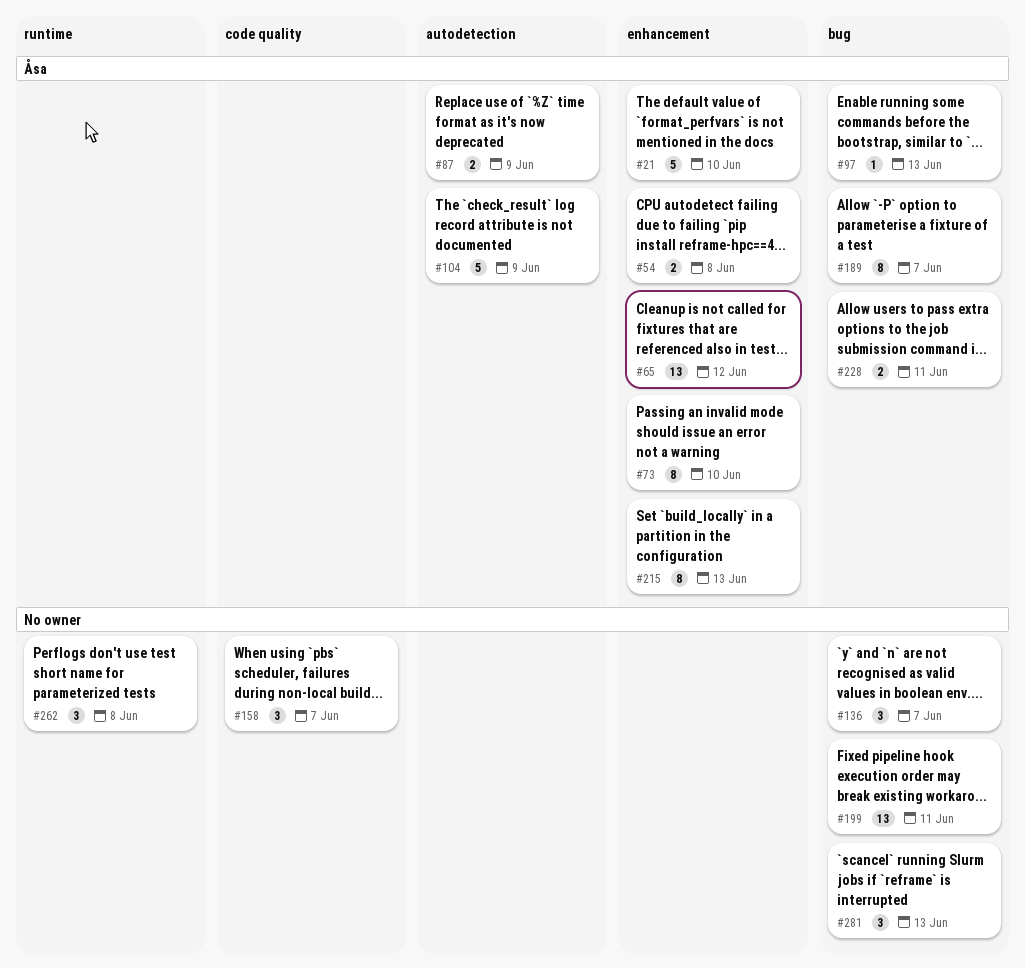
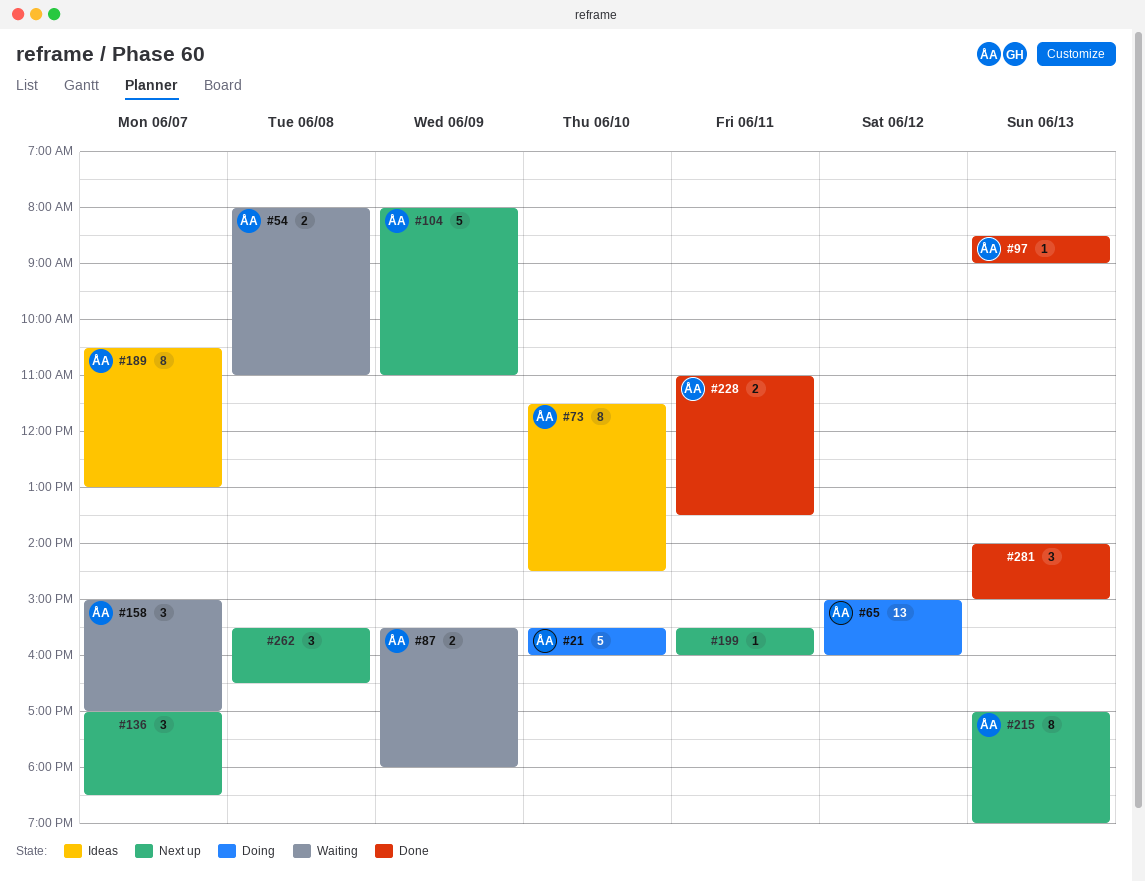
#158, owner: none -> Åsa
#199, estimate: 13 -> 1

